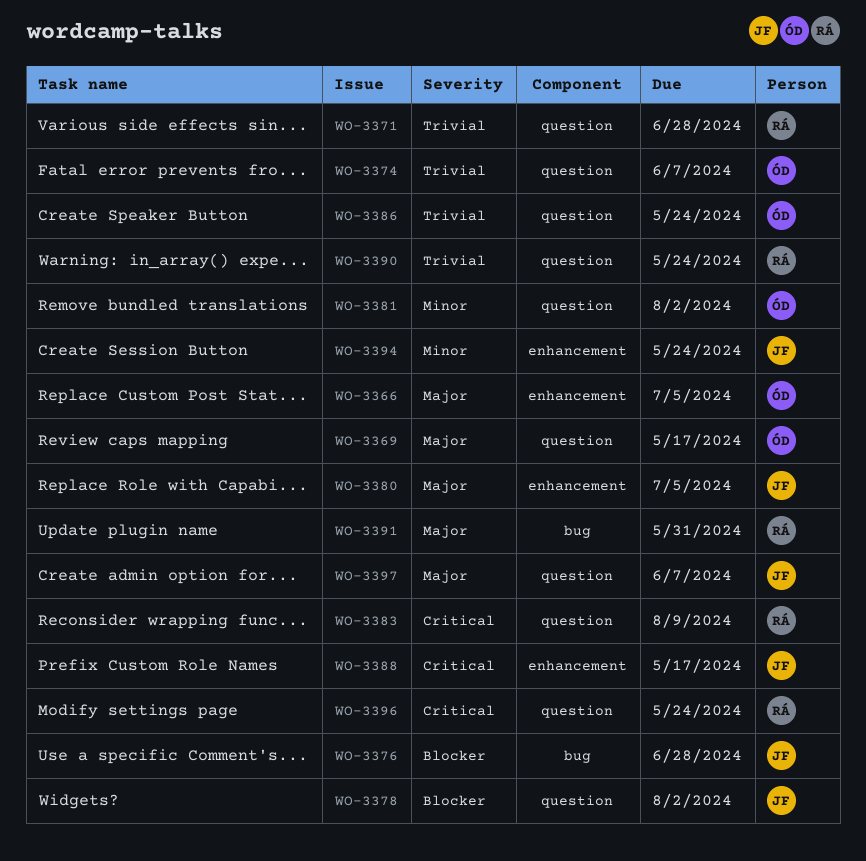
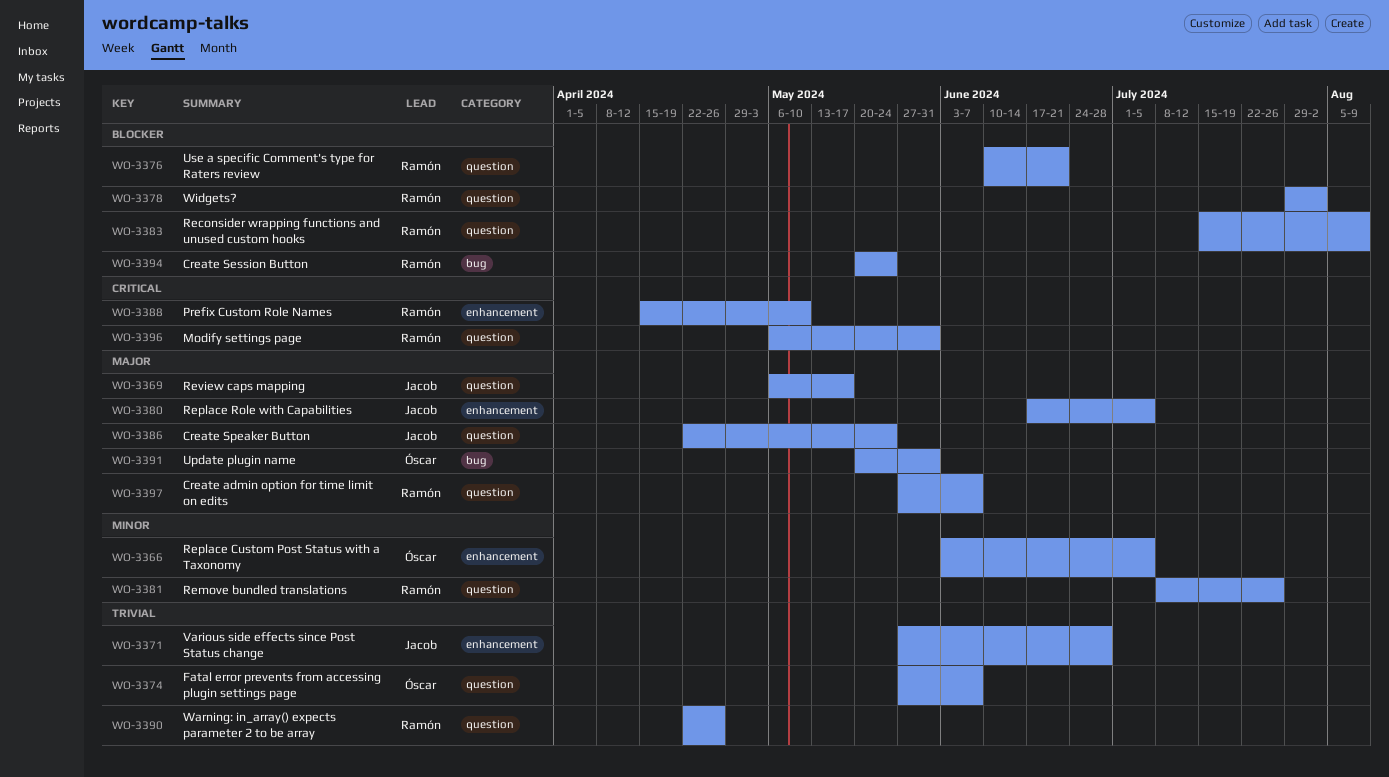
WO-3366, priority: Major -> Minor
WO-3369, owner: Óscar -> Jacob
WO-3371, owner: Ramón -> Jacob
WO-3371, label: question -> enhancement
WO-3376, owner: Jacob -> Ramón
WO-3376, label: bug -> question
WO-3376, due: Jun 28 -> Jun 21
WO-3378, owner: Jacob -> Ramón
WO-3381, owner: Óscar -> Ramón
WO-3381, due: Aug 2 -> Jul 26
WO-3383, priority: Critical -> Blocker
WO-3386, owner: Óscar -> Jacob
WO-3386, priority: Trivial -> Major
WO-3388, owner: Jacob -> Ramón
WO-3388, due: May 17 -> May 10
WO-3390, due: May 24 -> Apr 26
WO-3391, owner: Ramón -> Óscar
WO-3394, owner: Jacob -> Ramón
WO-3394, priority: Minor -> Blocker
WO-3394, label: enhancement -> bug
WO-3396, due: May 24 -> May 31
WO-3397, owner: Jacob -> Ramón

